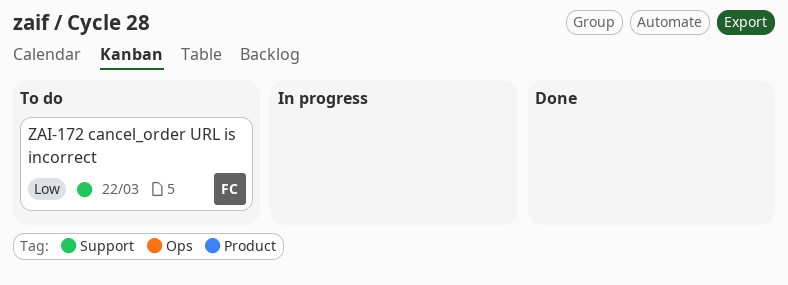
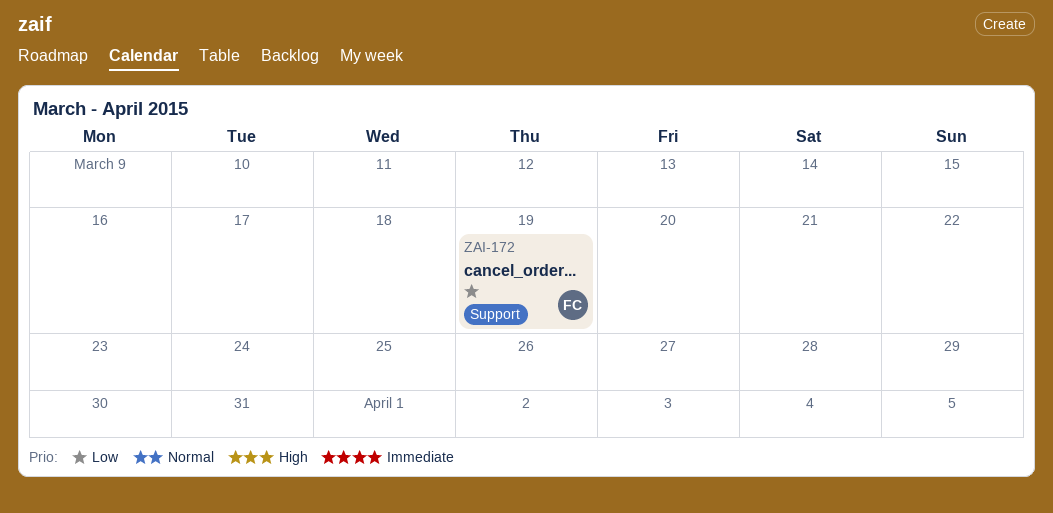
ZAI-172, due: Mar 22 -> Mar 19

